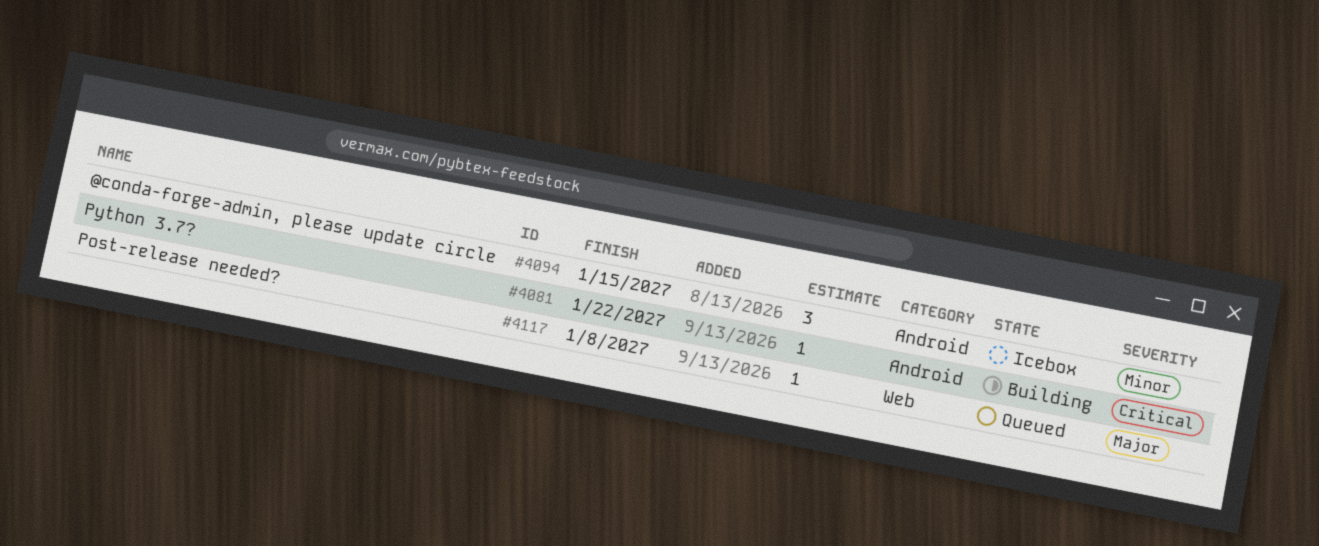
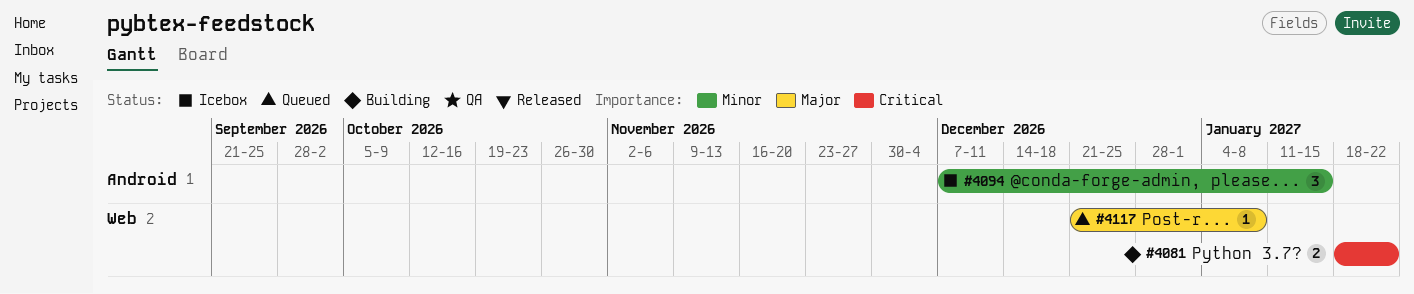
#4081, label: Android -> Web
#4081, estimate: 1 -> 2

